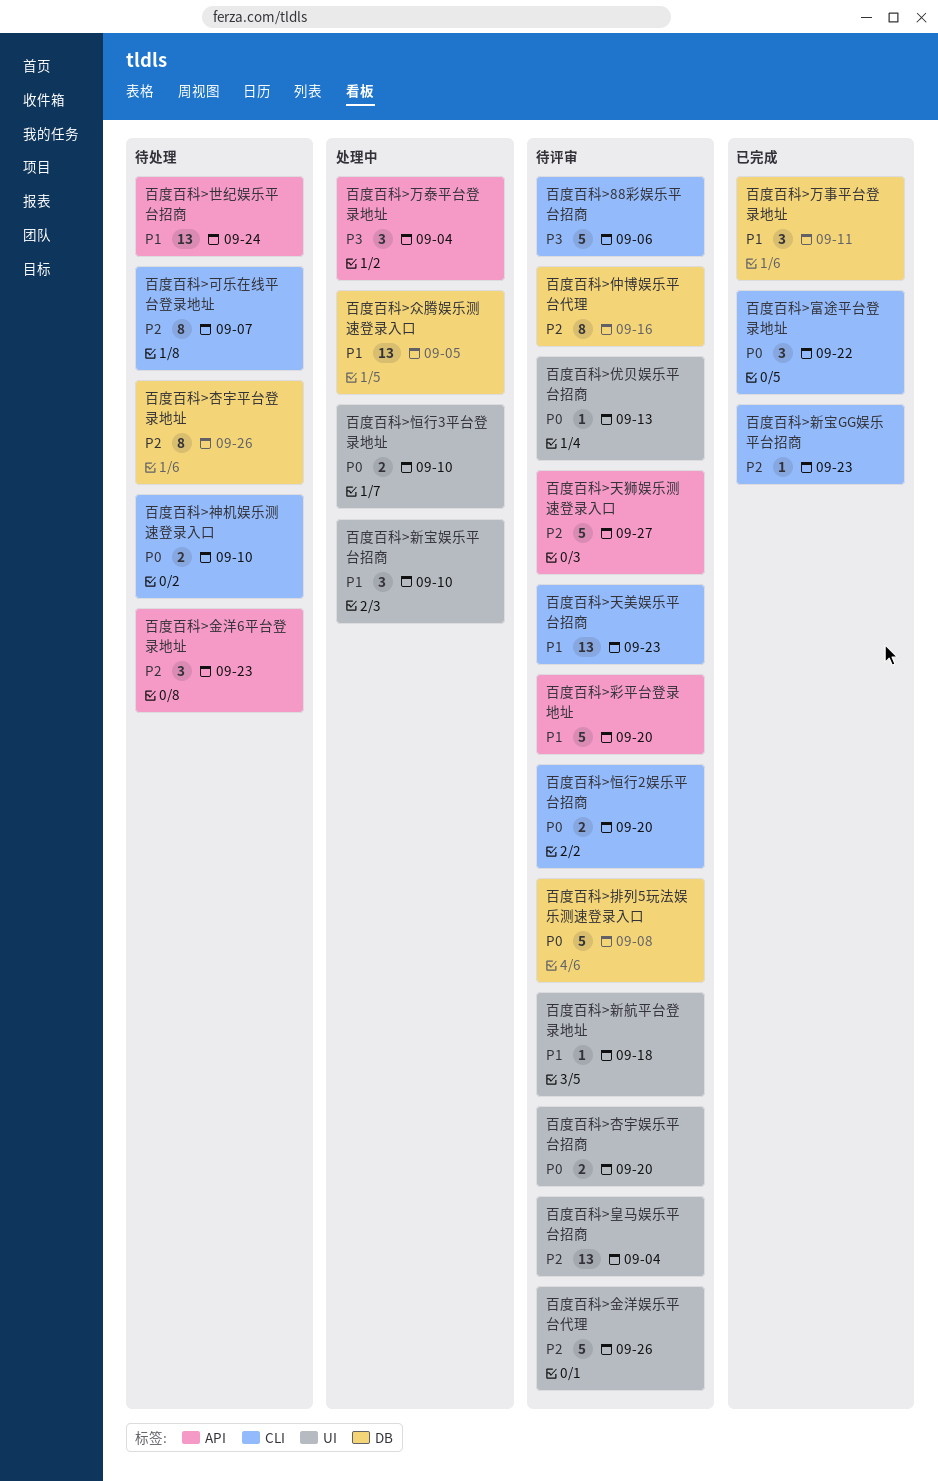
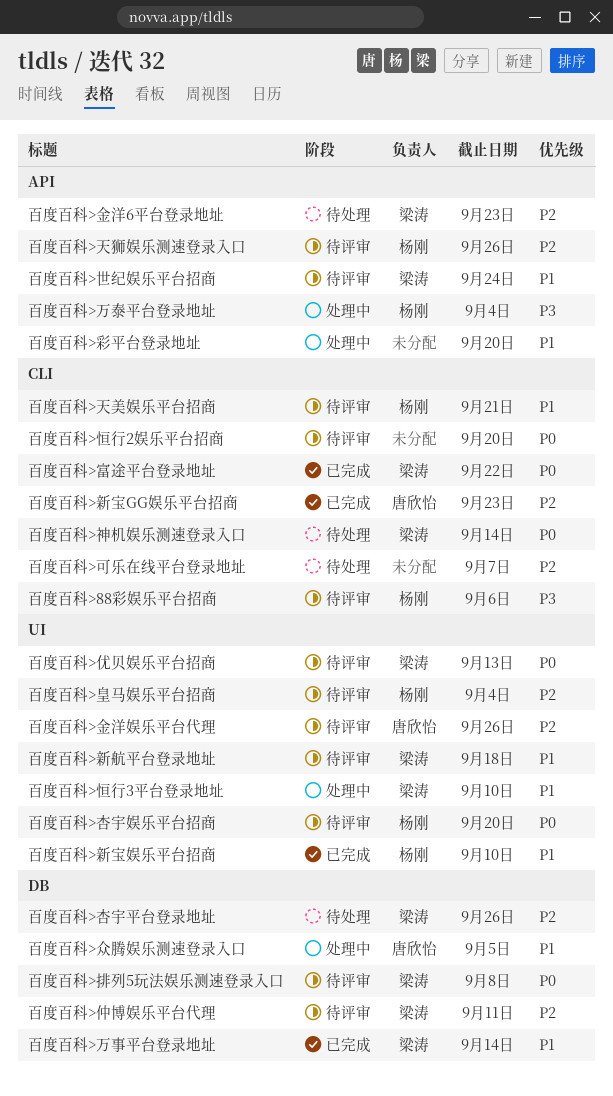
百度百科>万事平台登录地址, due: Sep 11 -> Sep 14
百度百科>世纪娱乐平台招商, status: 待处理 -> 待评审
百度百科>仲博娱乐平台代理, due: Sep 16 -> Sep 11
百度百科>天狮娱乐测速登录入口, due: Sep 27 -> Sep 26
百度百科>天美娱乐平台招商, due: Sep 23 -> Sep 21
百度百科>彩平台登录地址, status: 待评审 -> 处理中
百度百科>恒行3平台登录地址, priority: P0 -> P1
百度百科>新宝娱乐平台招商, status: 处理中 -> 已完成
百度百科>神机娱乐测速登录入口, due: Sep 10 -> Sep 14

